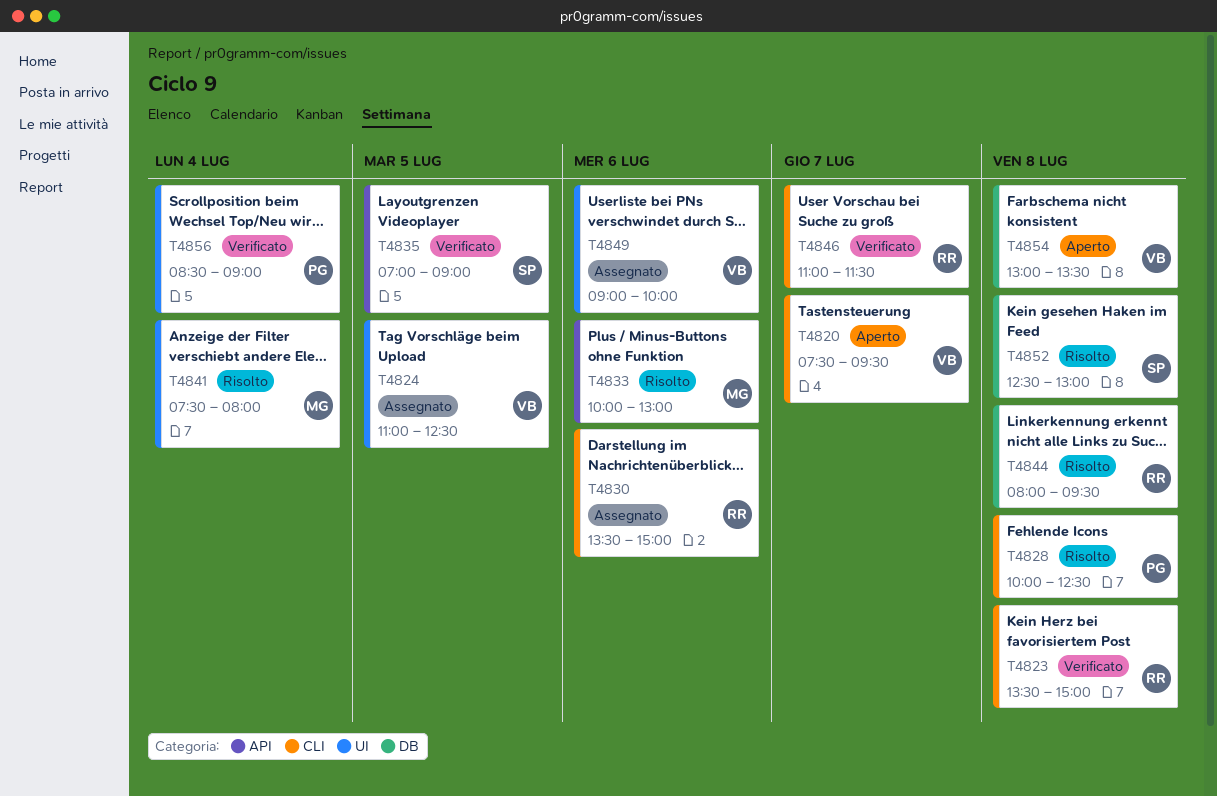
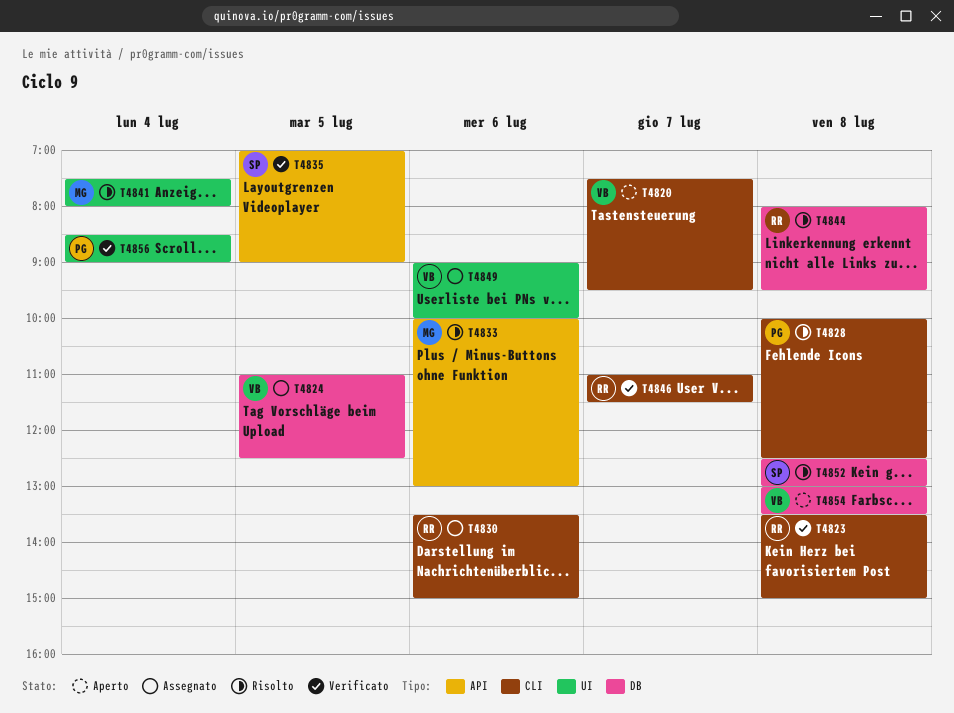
T4824, label: UI -> DB

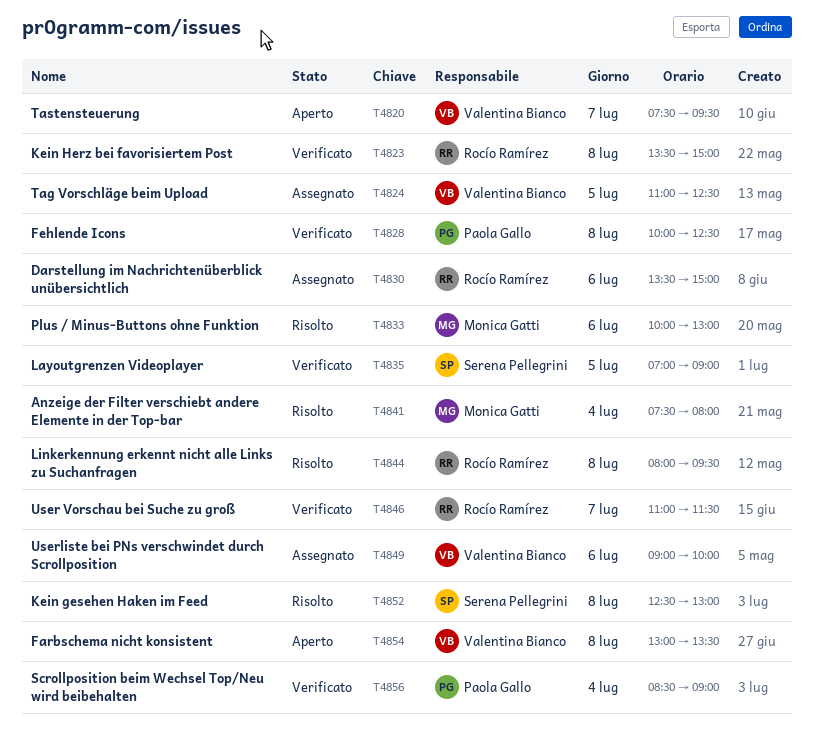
T4828, status: Risolto -> Verificato

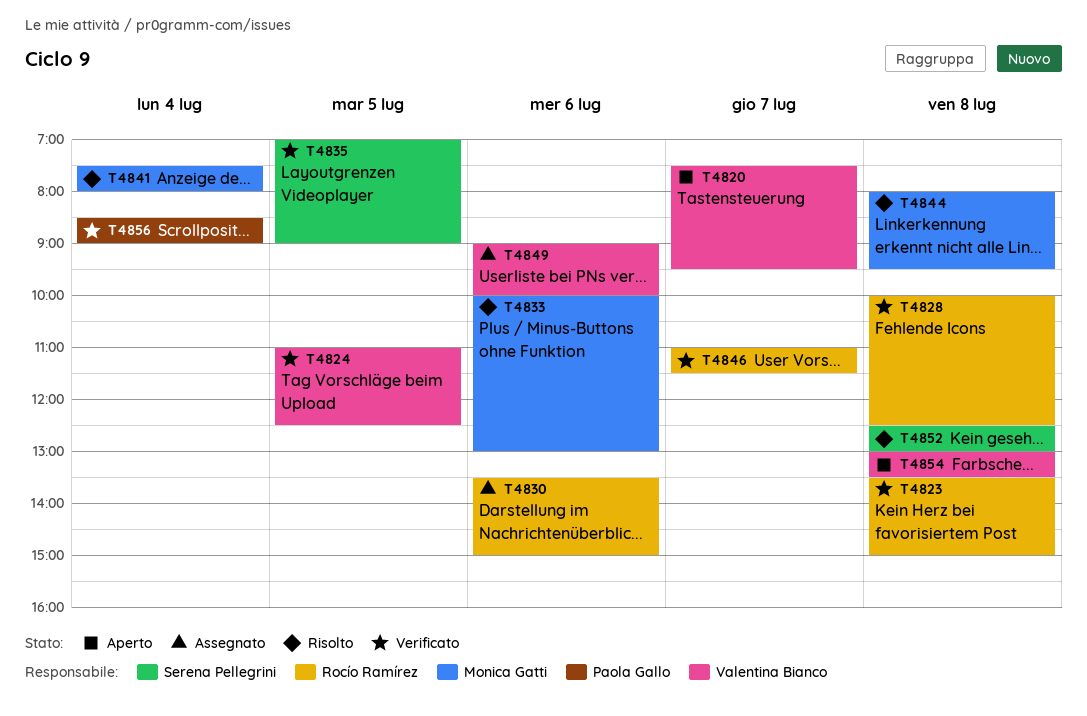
T4824, status: Assegnato -> Verificato
T4828, owner: Paola Gallo -> Rocío Ramírez
T4844, owner: Rocío Ramírez -> Monica Gatti

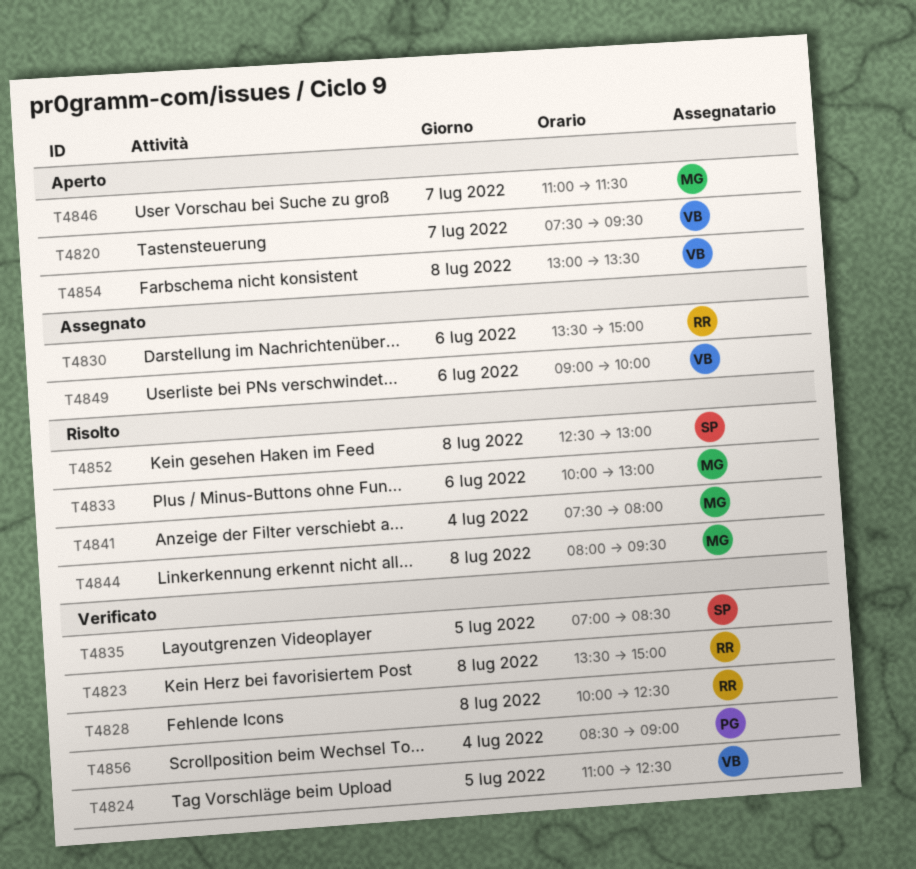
T4835, ends: 09:00 -> 08:30
T4846, status: Verificato -> Aperto
T4846, owner: Rocío Ramírez -> Monica Gatti

